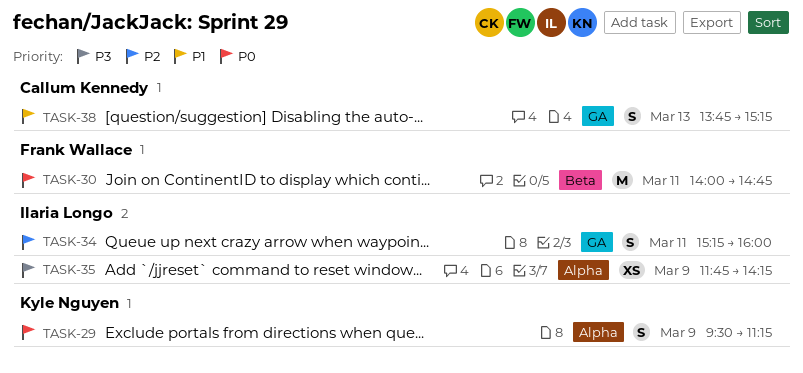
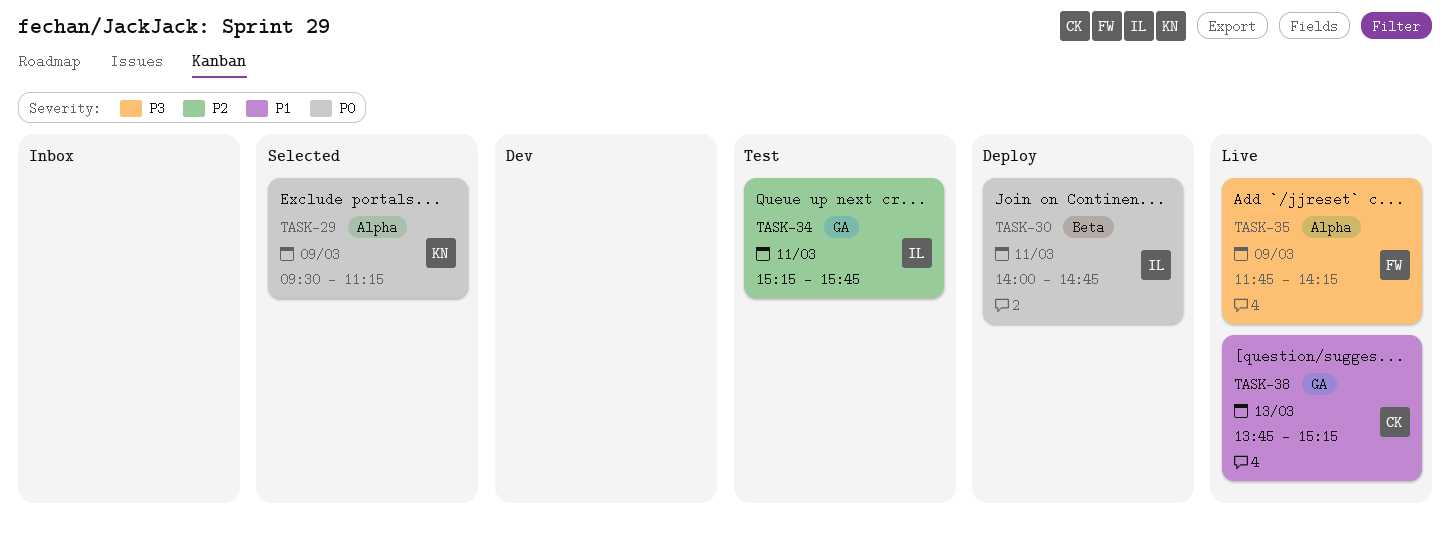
TASK-30, owner: Frank Wallace -> Ilaria Longo
TASK-34, ends: 16:00 -> 15:45
TASK-35, owner: Ilaria Longo -> Frank Wallace

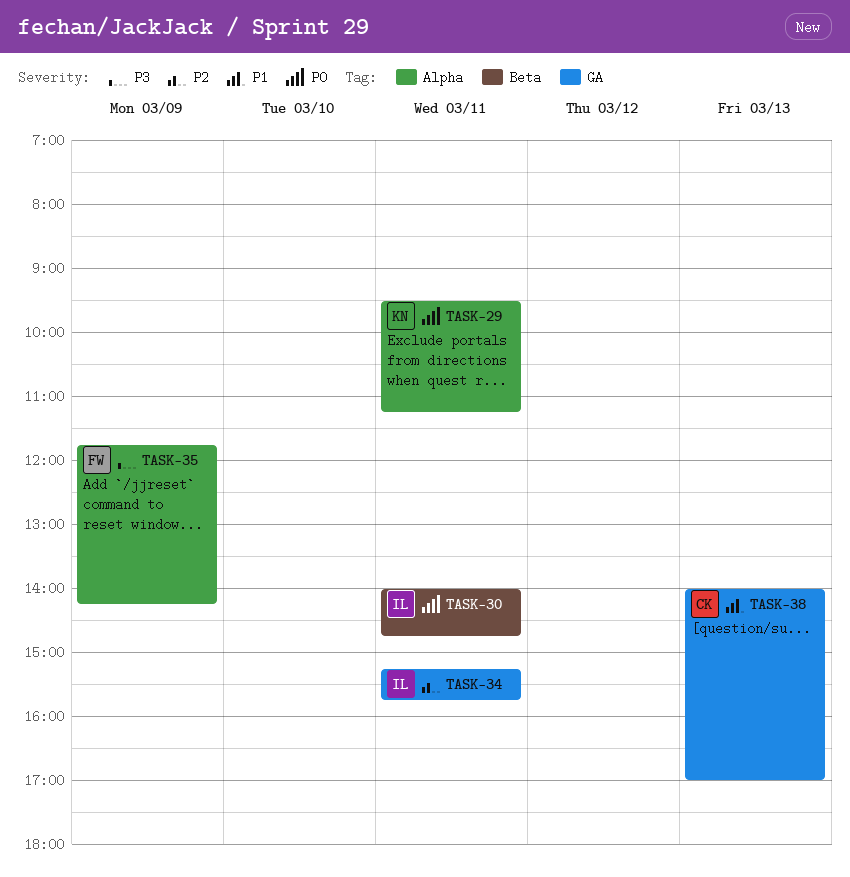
TASK-29, day: Mar 9 -> Mar 11
TASK-38, begins: 13:45 -> 14:00
TASK-38, ends: 15:15 -> 17:00

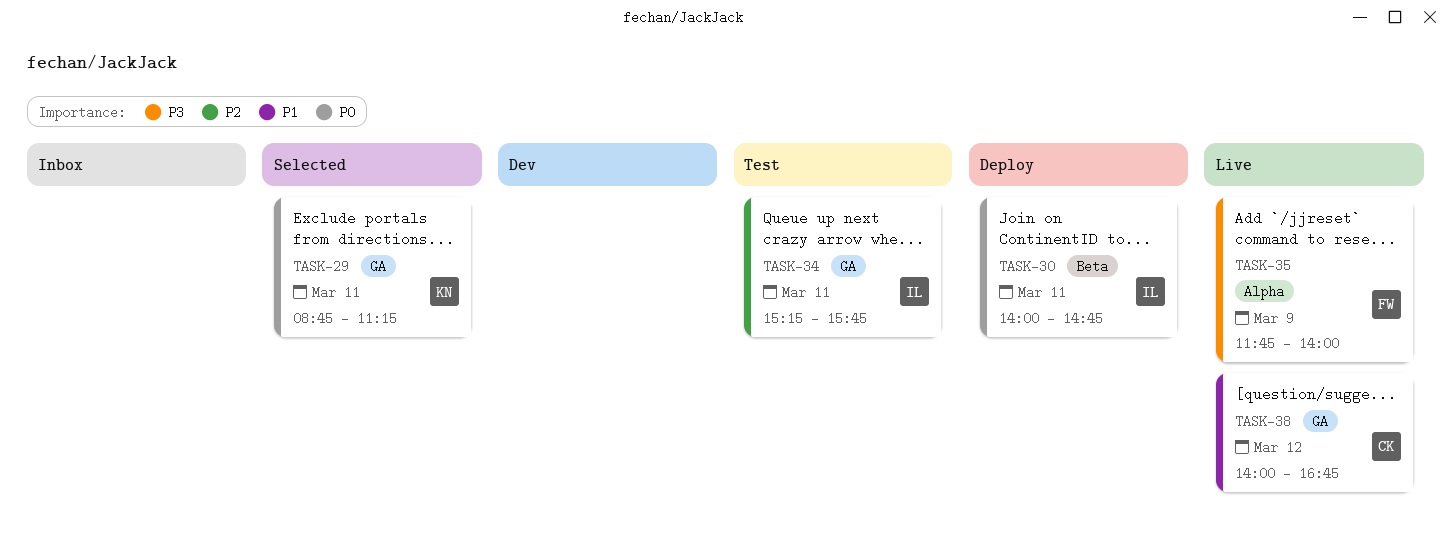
TASK-29, label: Alpha -> GA
TASK-29, begins: 09:30 -> 08:45
TASK-35, ends: 14:15 -> 14:00
TASK-38, day: Mar 13 -> Mar 12
TASK-38, ends: 17:00 -> 16:45

